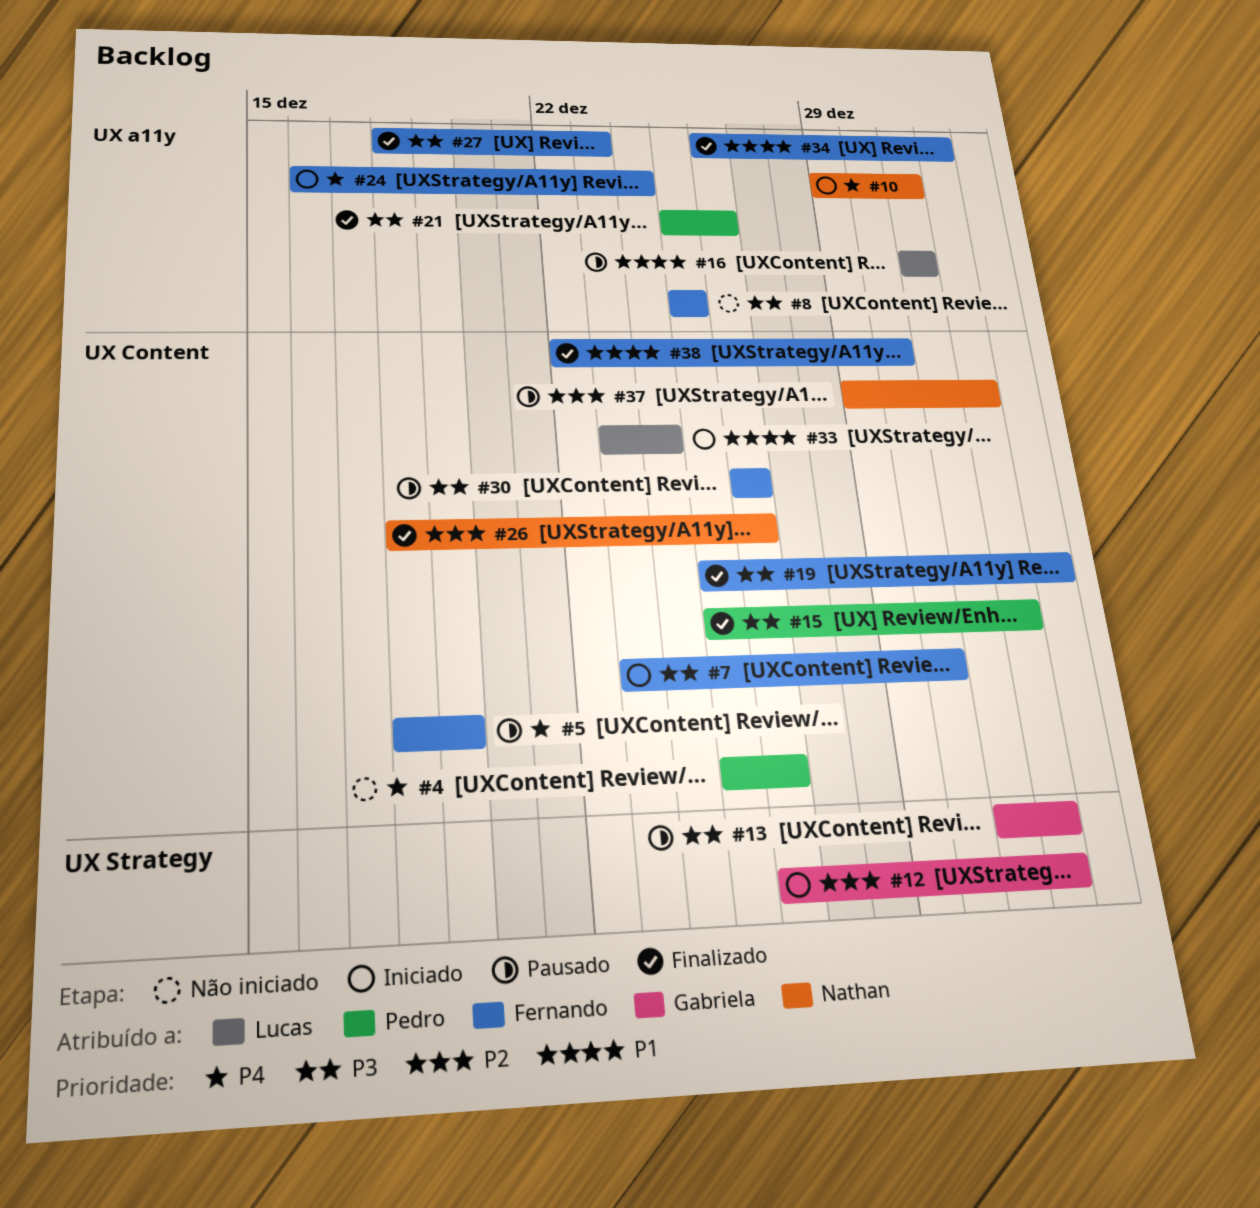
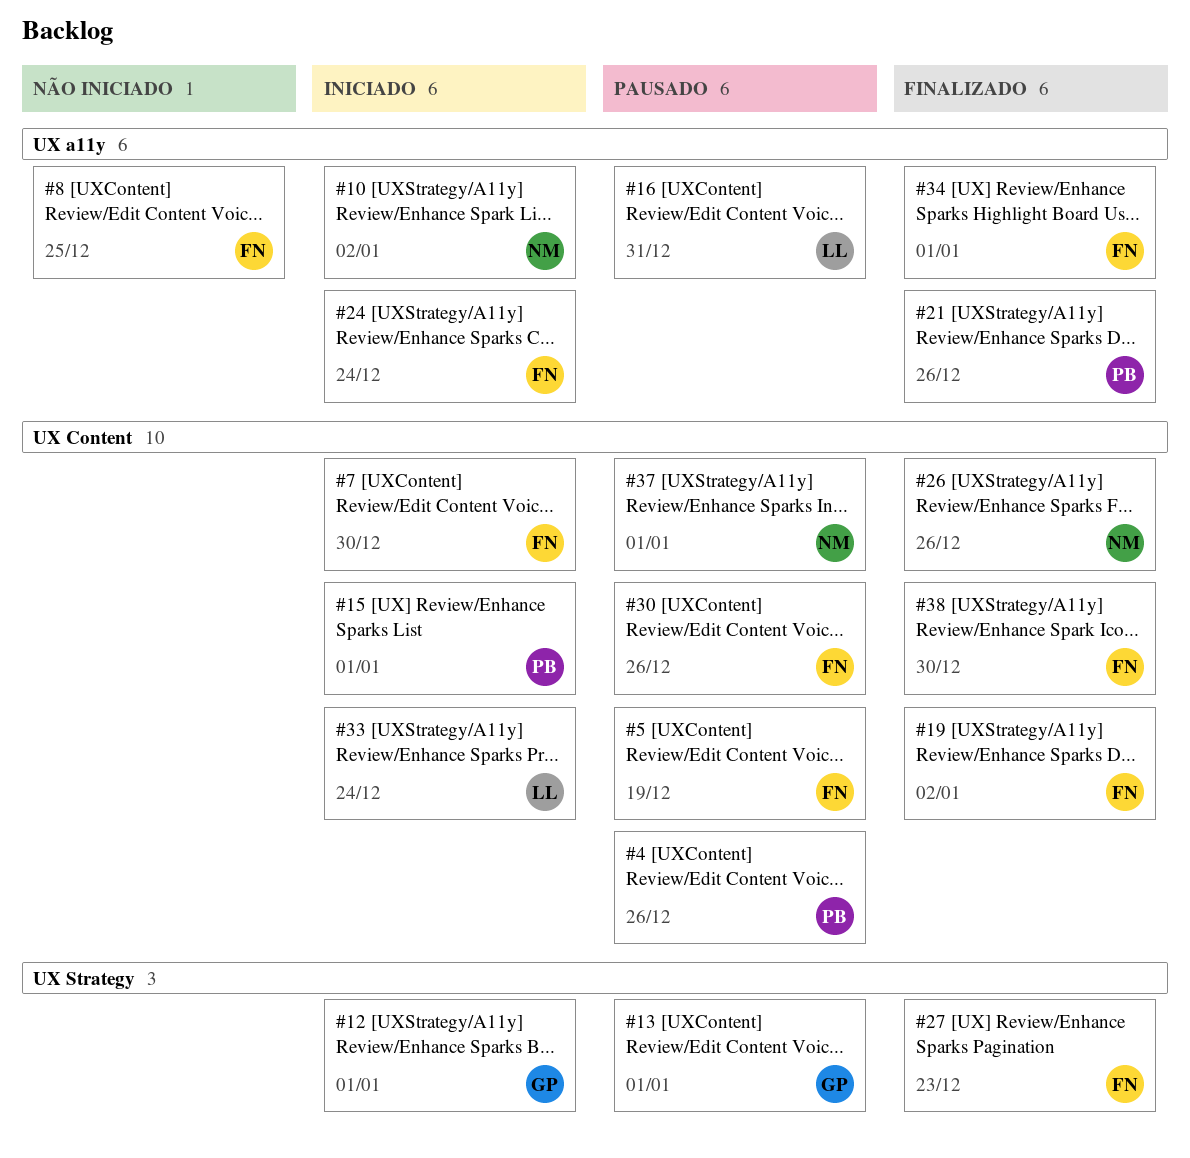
#4, status: Não iniciado -> Pausado
#10, due: Dec 31 -> Jan 2
#15, status: Finalizado -> Iniciado
#27, label: UX a11y -> UX Strategy

